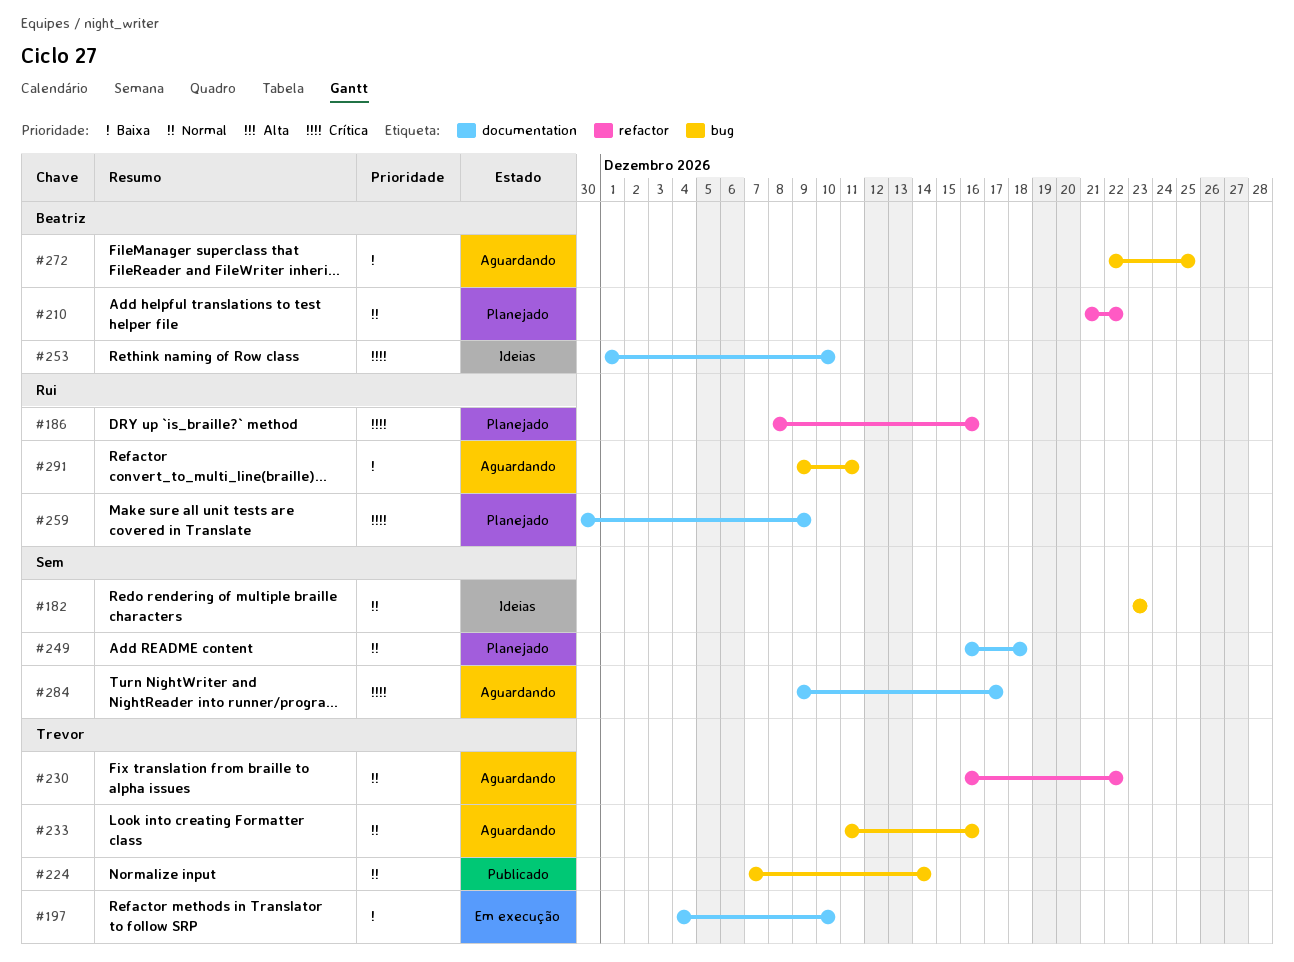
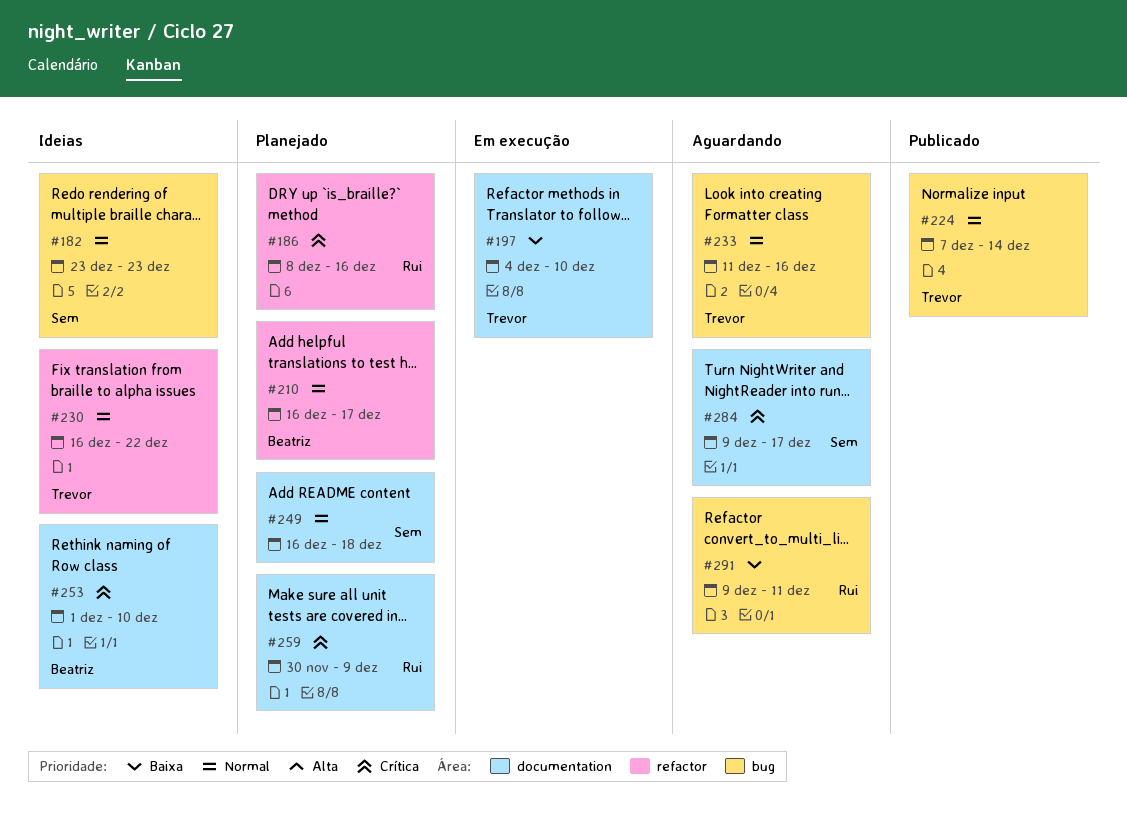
#210, start: Dec 21 -> Dec 16
#210, due: Dec 22 -> Dec 17
#230, status: Aguardando -> Ideias
#272: present -> none

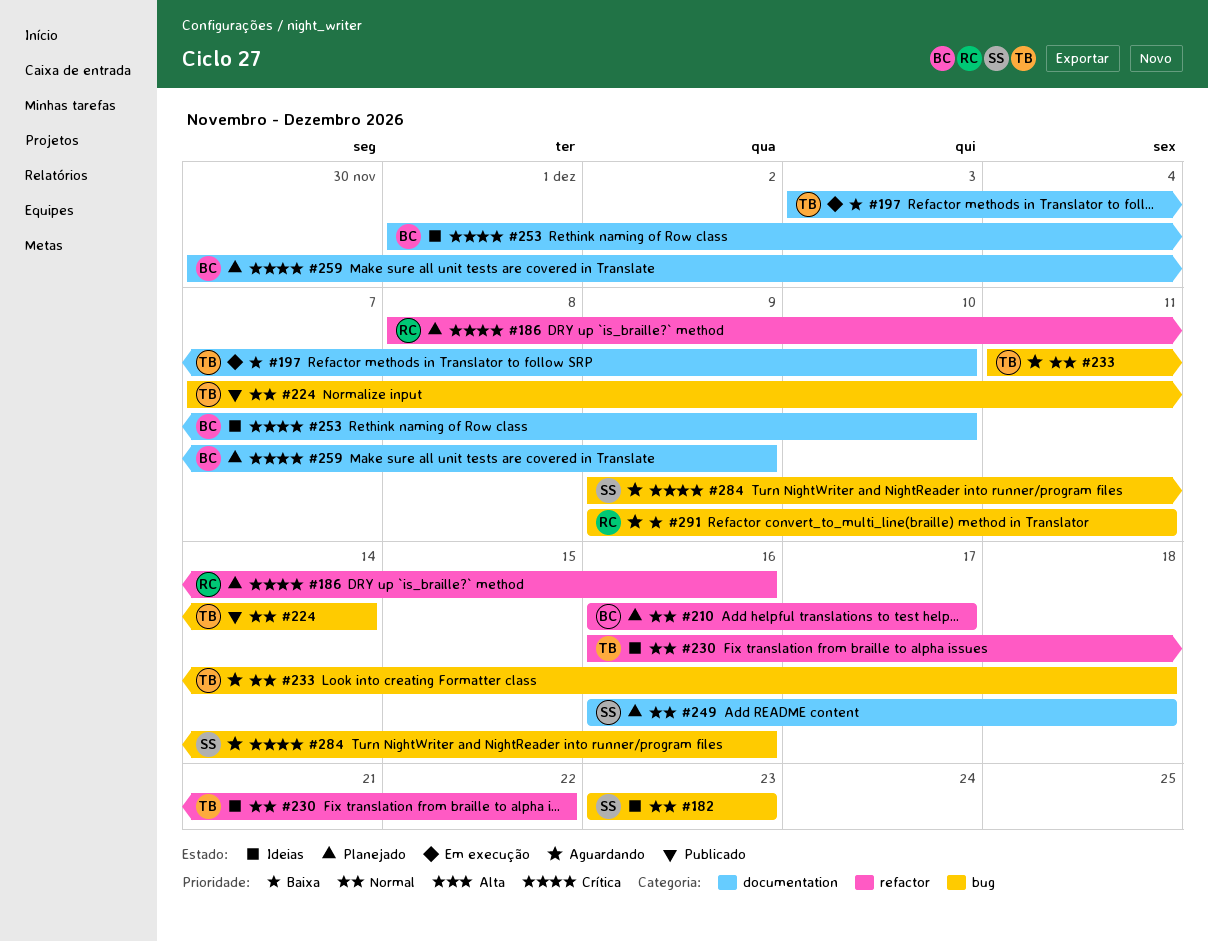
#197, start: Dec 4 -> Dec 3
#233, due: Dec 16 -> Dec 18
#259, owner: Rui -> Beatriz
#284, label: documentation -> bug
#284, due: Dec 17 -> Dec 16

